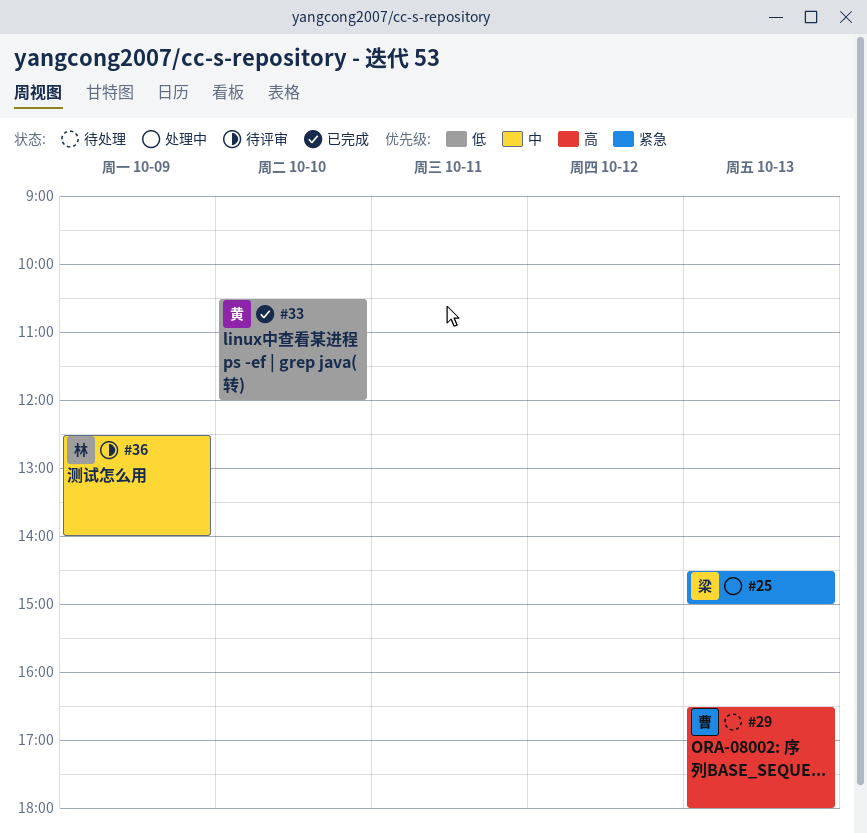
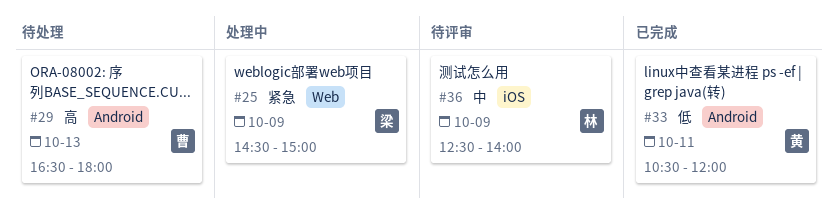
#25, day: Oct 13 -> Oct 9
#33, day: Oct 10 -> Oct 11

